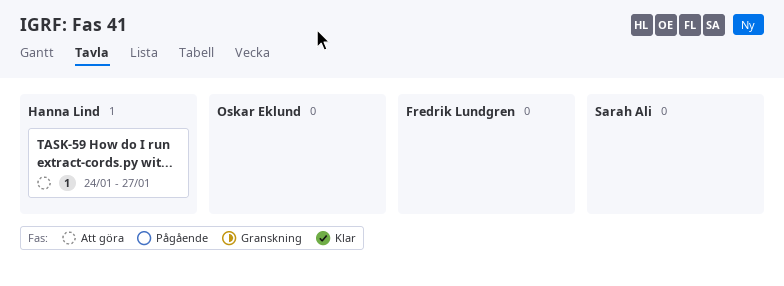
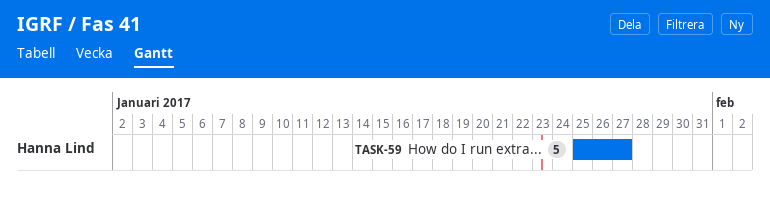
TASK-59, estimate: 1 -> 5
TASK-59, start: Jan 24 -> Jan 25

